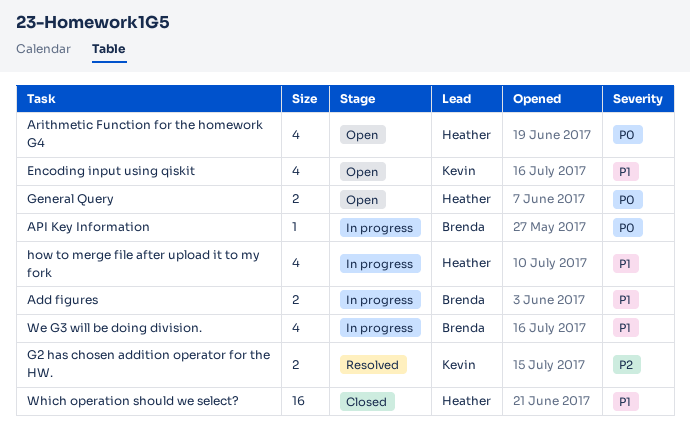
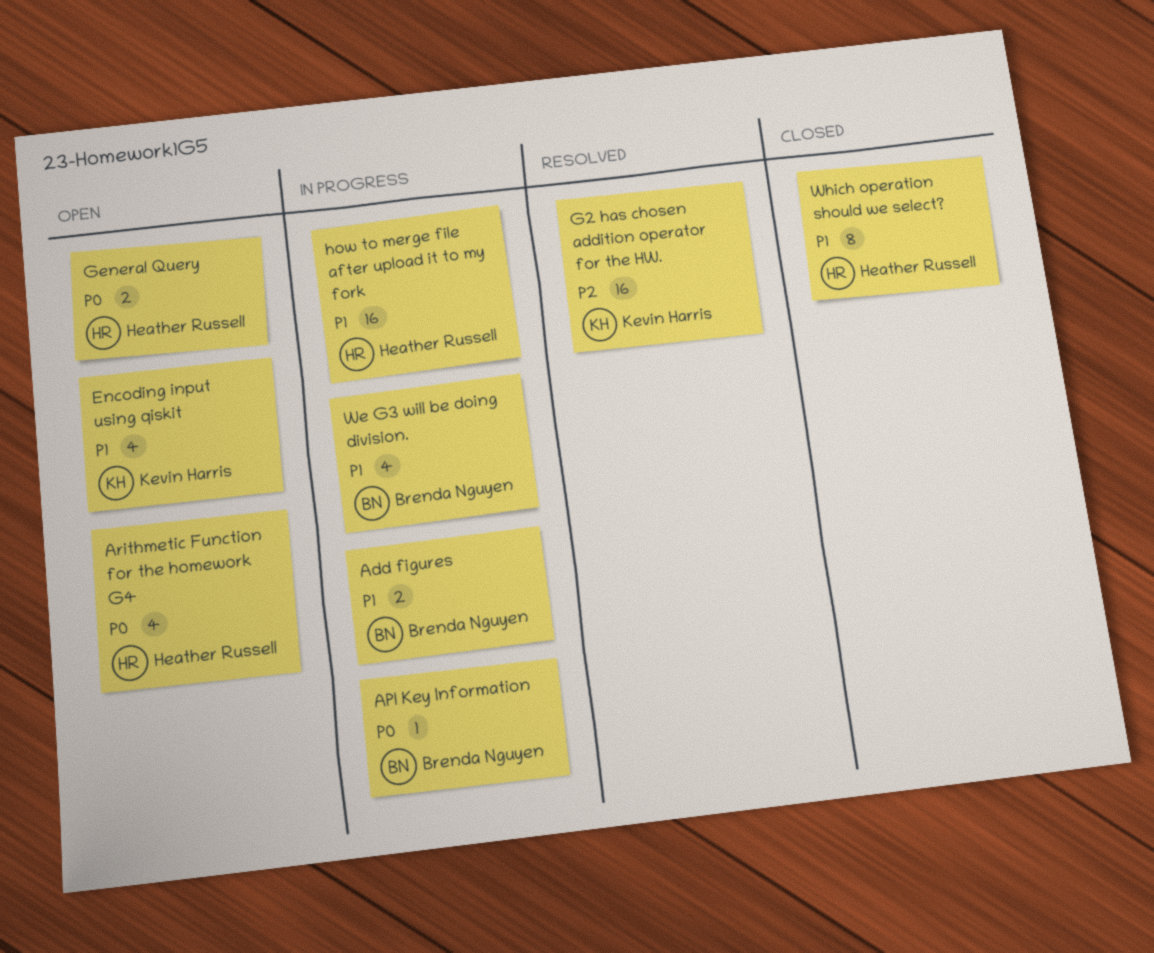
G2 has chosen addition operator for the HW., estimate: 2 -> 16
how to merge file after upload it to my fork, estimate: 4 -> 16
Which operation should we select?, estimate: 16 -> 8

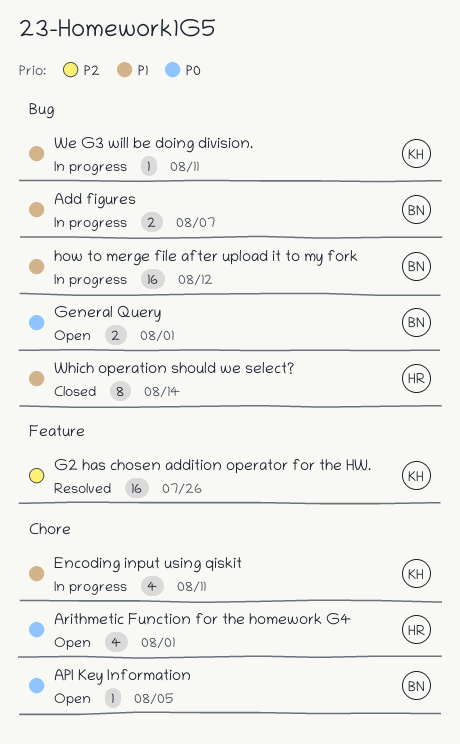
API Key Information, status: In progress -> Open
Encoding input using qiskit, status: Open -> In progress
General Query, owner: Heather Russell -> Brenda Nguyen
how to merge file after upload it to my fork, owner: Heather Russell -> Brenda Nguyen
We G3 will be doing division., owner: Brenda Nguyen -> Kevin Harris
We G3 will be doing division., estimate: 4 -> 1

